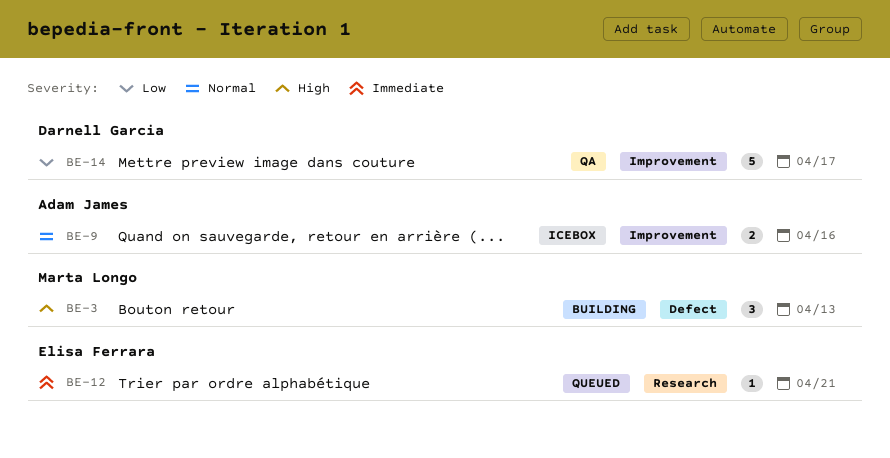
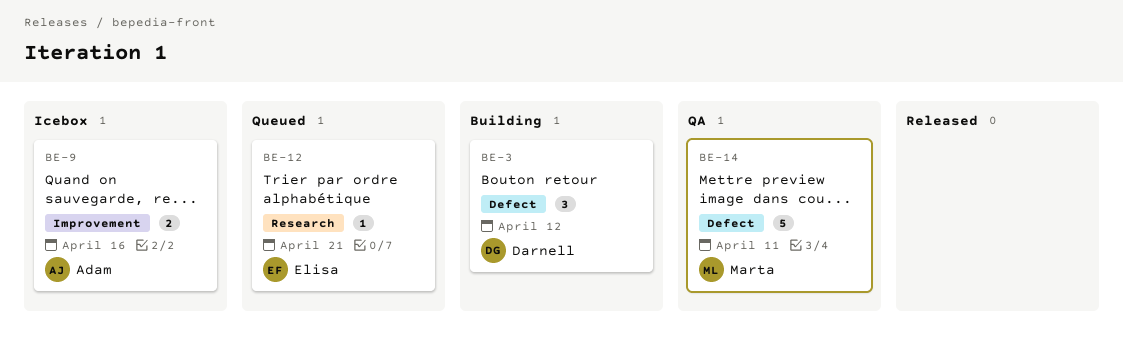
BE-3, owner: Marta Longo -> Darnell Garcia
BE-3, due: Apr 13 -> Apr 12
BE-14, owner: Darnell Garcia -> Marta Longo
BE-14, label: Improvement -> Defect
BE-14, due: Apr 17 -> Apr 11

